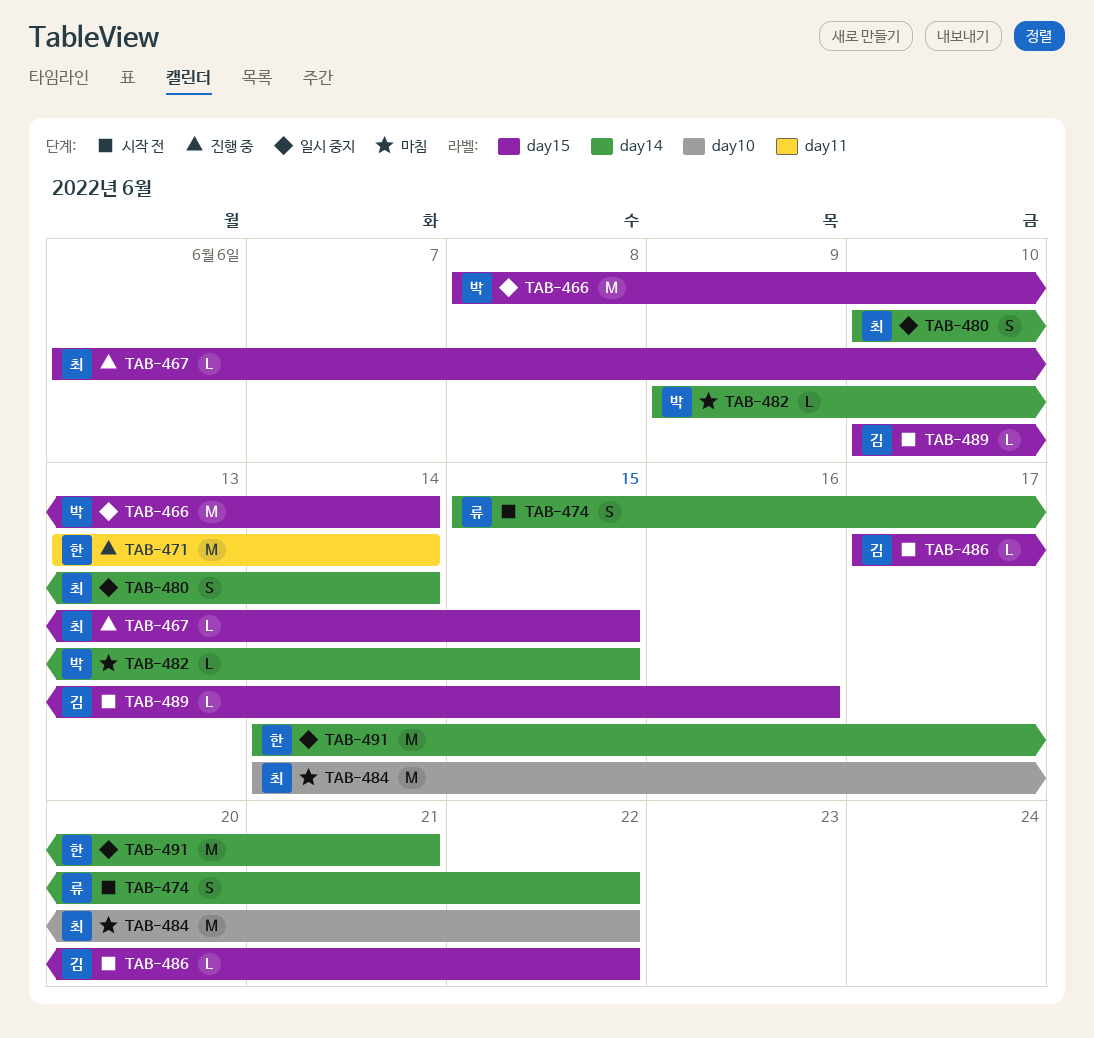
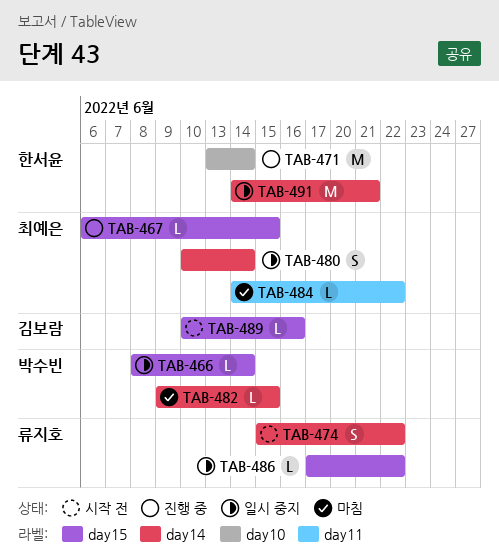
TAB-466, estimate: M -> L
TAB-471, label: day11 -> day10
TAB-484, label: day10 -> day11
TAB-484, estimate: M -> L
TAB-486, status: 시작 전 -> 일시 중지
TAB-486, owner: 김보람 -> 류지호

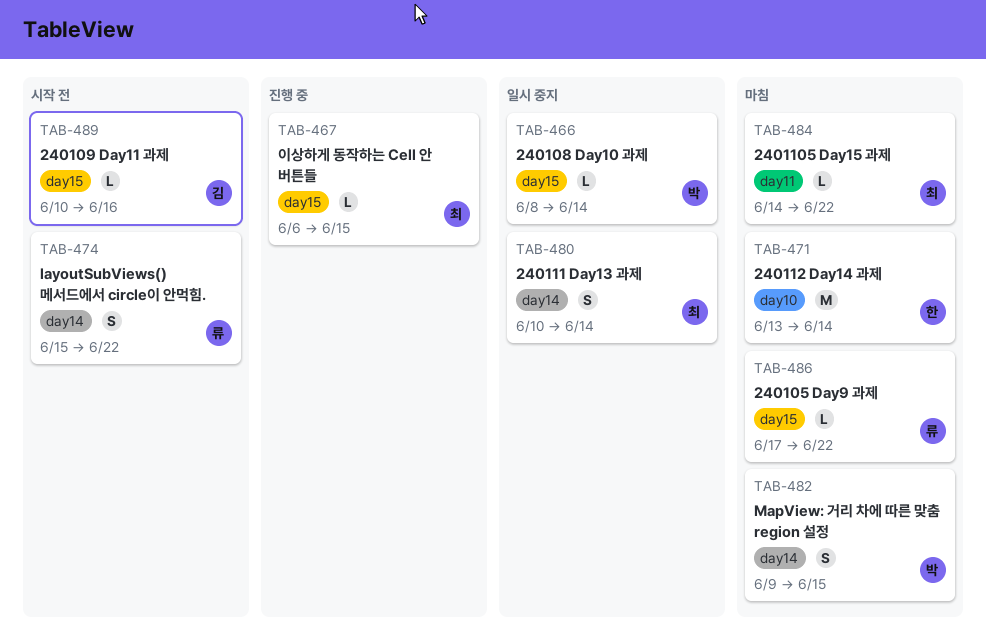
TAB-471, status: 진행 중 -> 마침
TAB-482, estimate: L -> S
TAB-486, status: 일시 중지 -> 마침
TAB-491: present -> none

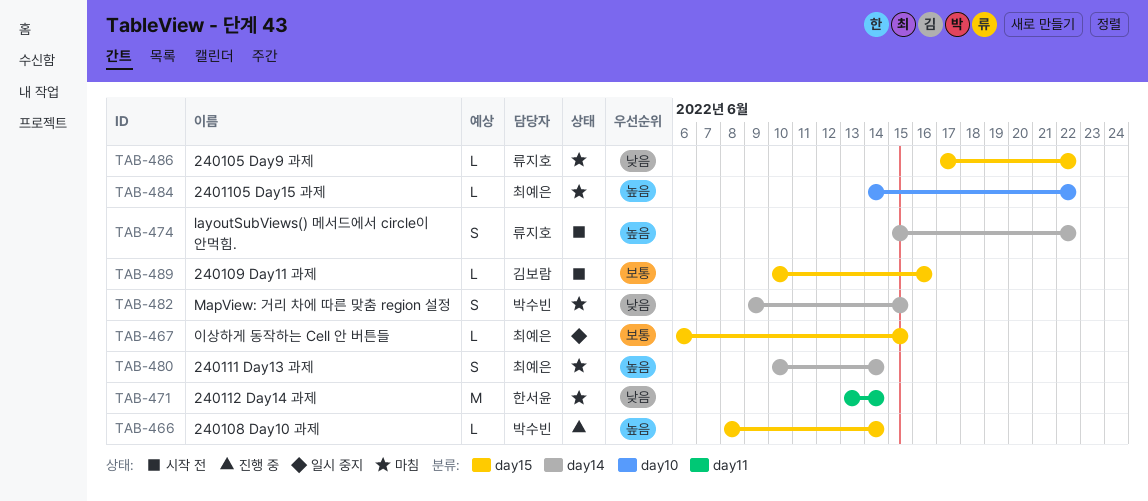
TAB-466, status: 일시 중지 -> 진행 중
TAB-467, status: 진행 중 -> 일시 중지
TAB-471, label: day10 -> day11
TAB-480, status: 일시 중지 -> 마침
TAB-484, label: day11 -> day10

